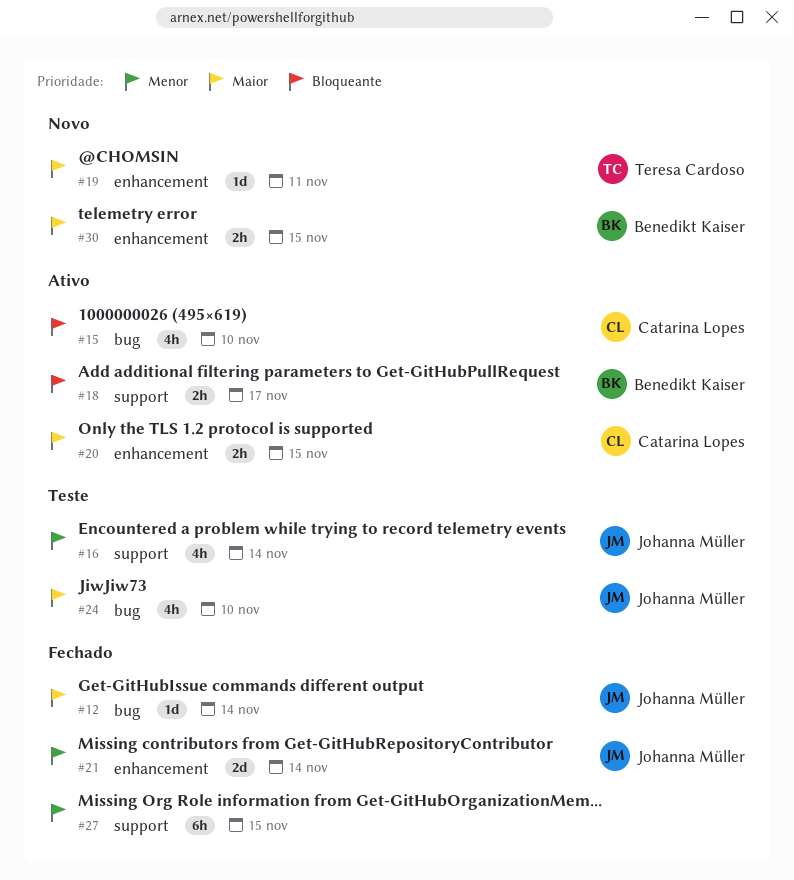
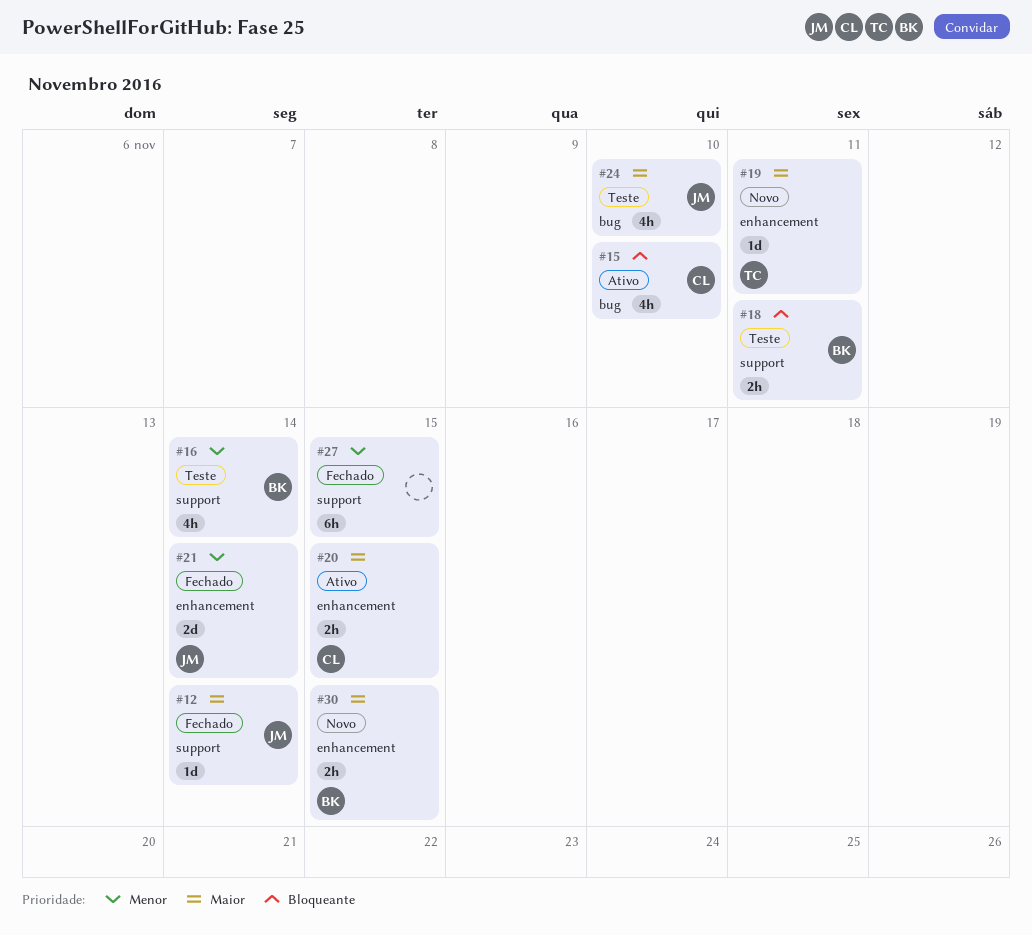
#12, label: bug -> support
#16, owner: Johanna Müller -> Benedikt Kaiser
#18, status: Ativo -> Teste
#18, due: Nov 17 -> Nov 11

